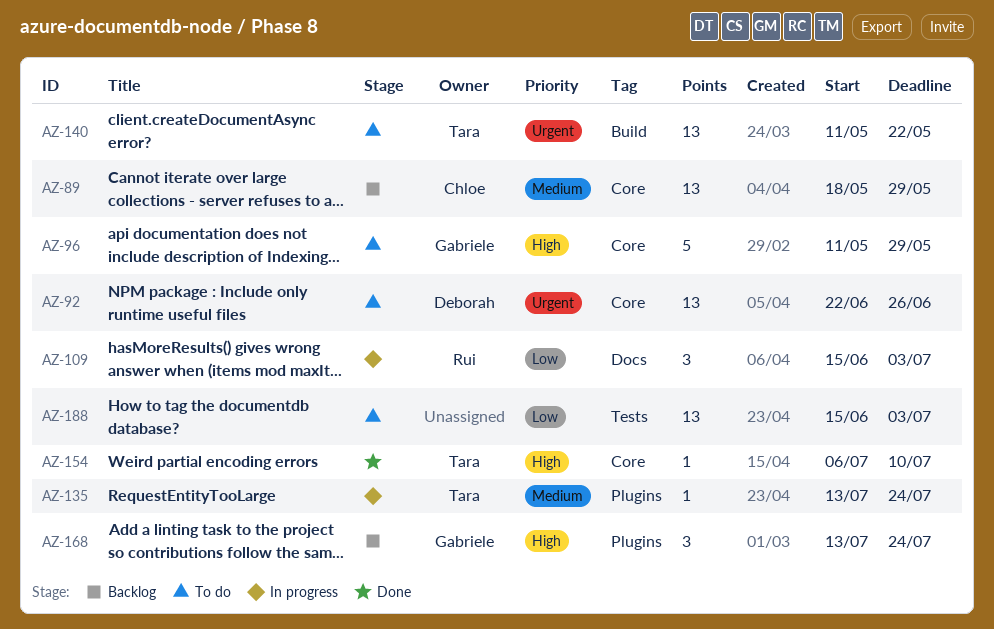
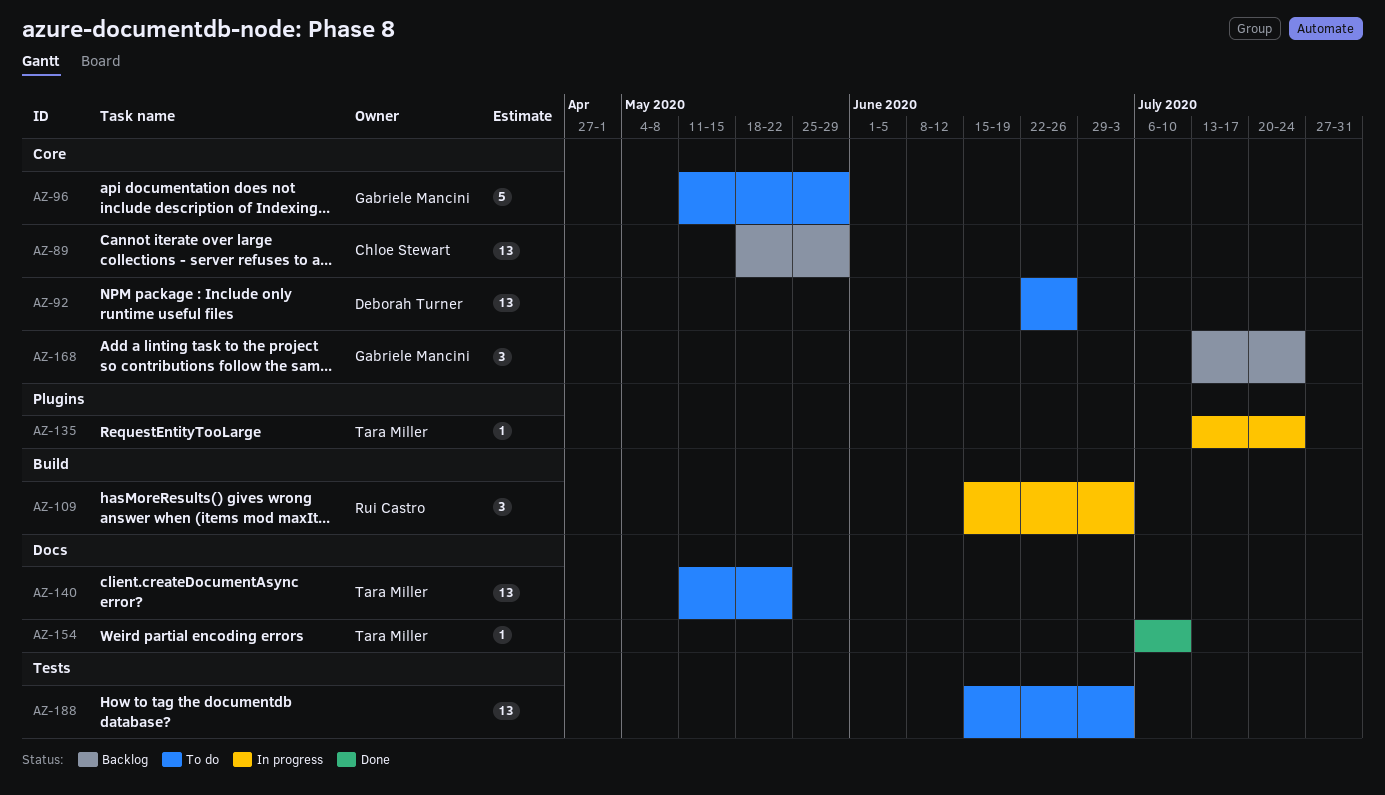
AZ-109, label: Docs -> Build
AZ-140, label: Build -> Docs
AZ-154, label: Core -> Docs
AZ-168, label: Plugins -> Core

